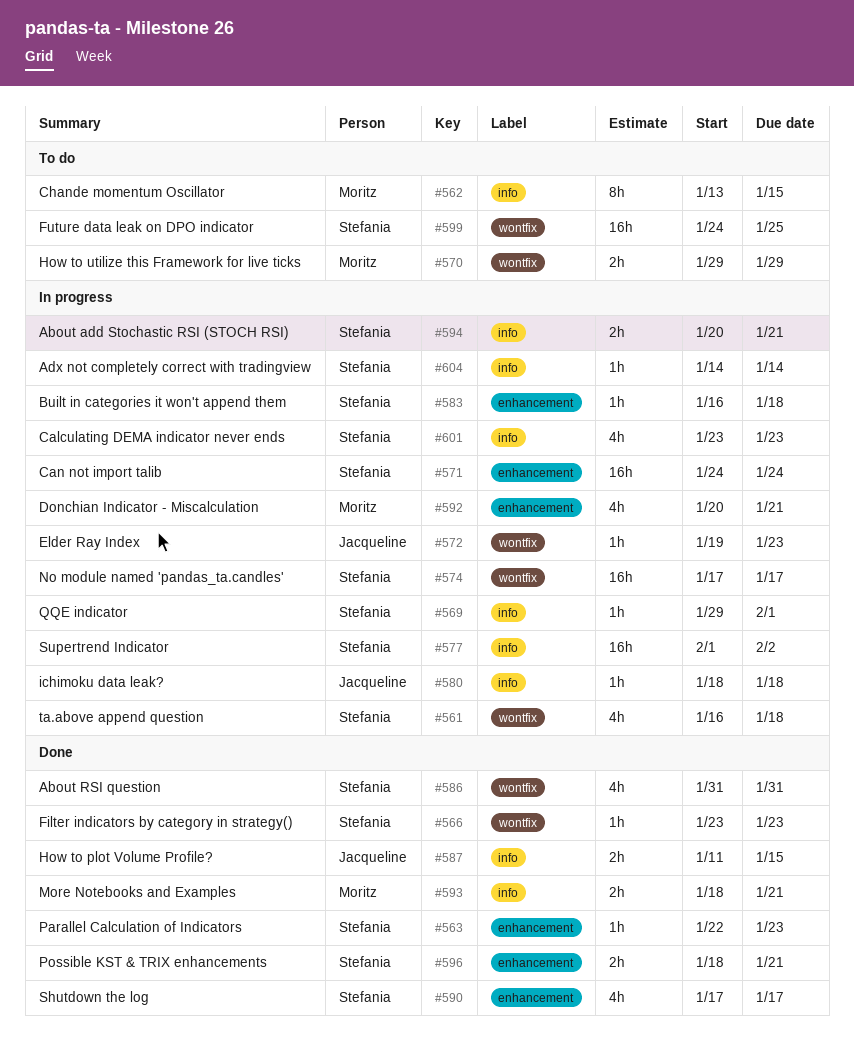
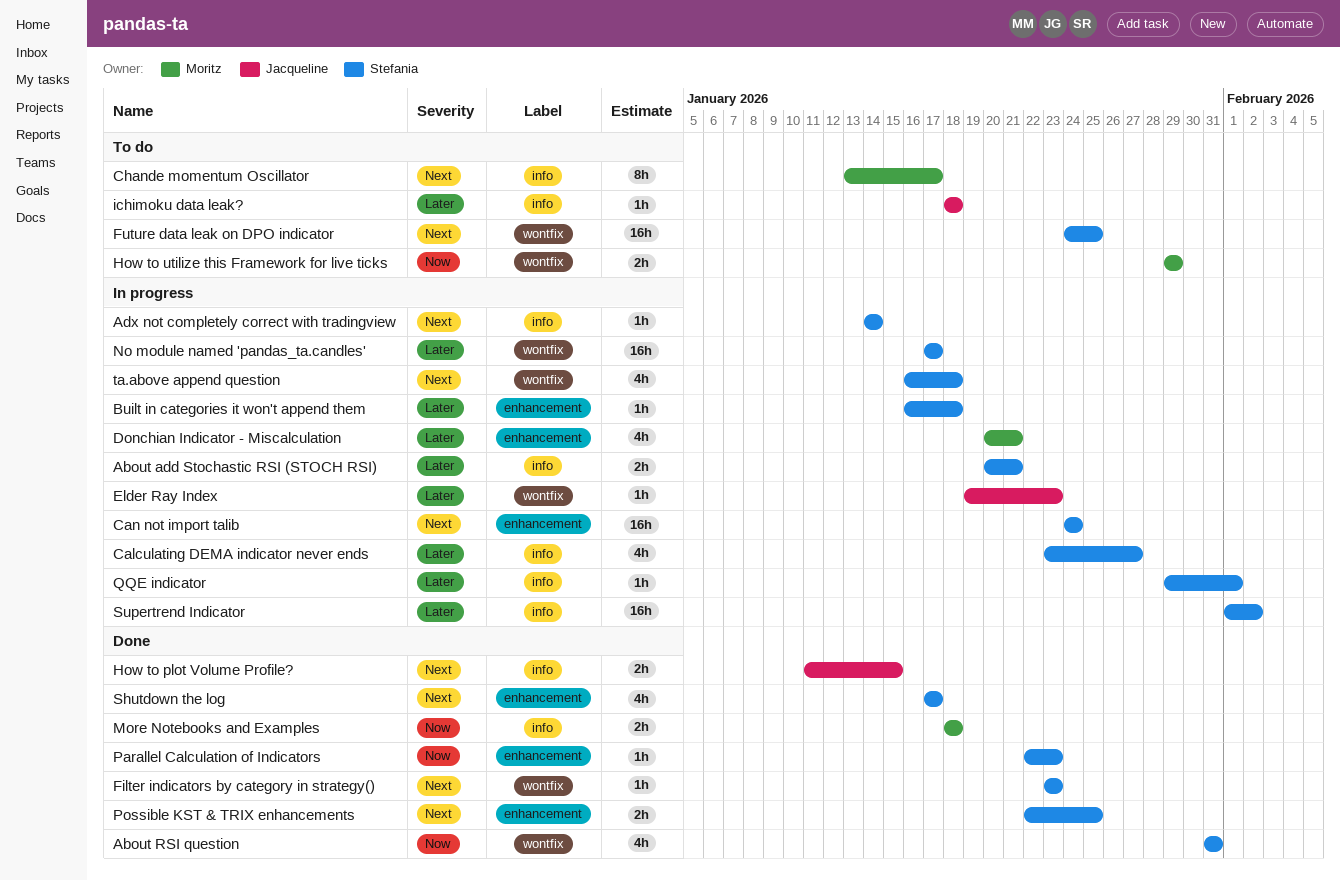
Calculating DEMA indicator never ends, due: Jan 23 -> Jan 27
Chande momentum Oscillator, due: Jan 15 -> Jan 17
ichimoku data leak?, status: In progress -> To do
More Notebooks and Examples, due: Jan 21 -> Jan 18
Possible KST & TRIX enhancements, start: Jan 18 -> Jan 22
Possible KST & TRIX enhancements, due: Jan 21 -> Jan 25

